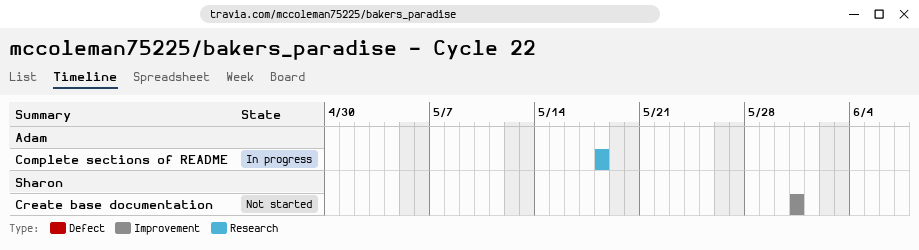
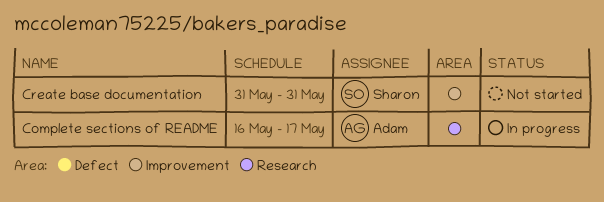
Complete sections of README, start: May 18 -> May 16
Complete sections of README, due: May 18 -> May 17

